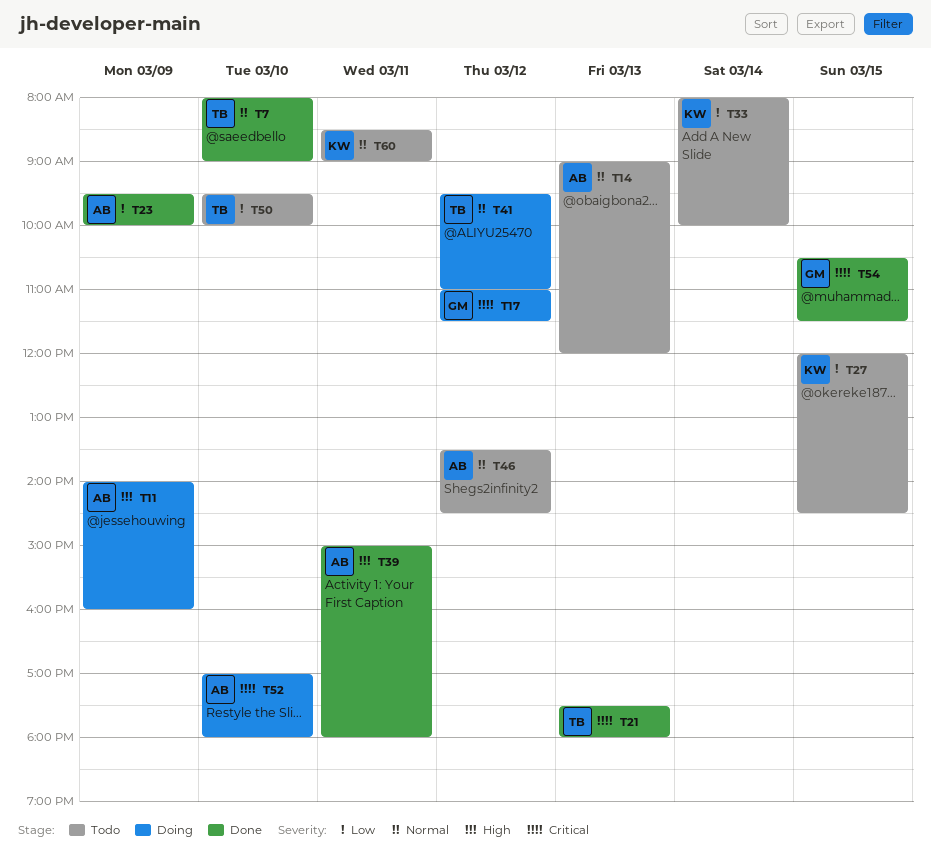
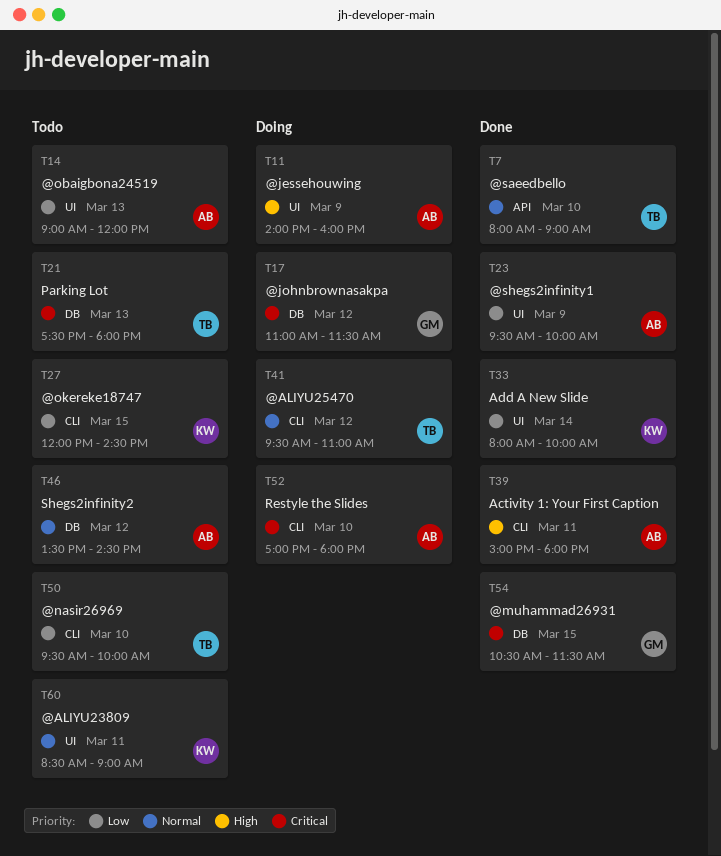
T14, priority: Normal -> Low
T21, status: Done -> Todo
T33, status: Todo -> Done

